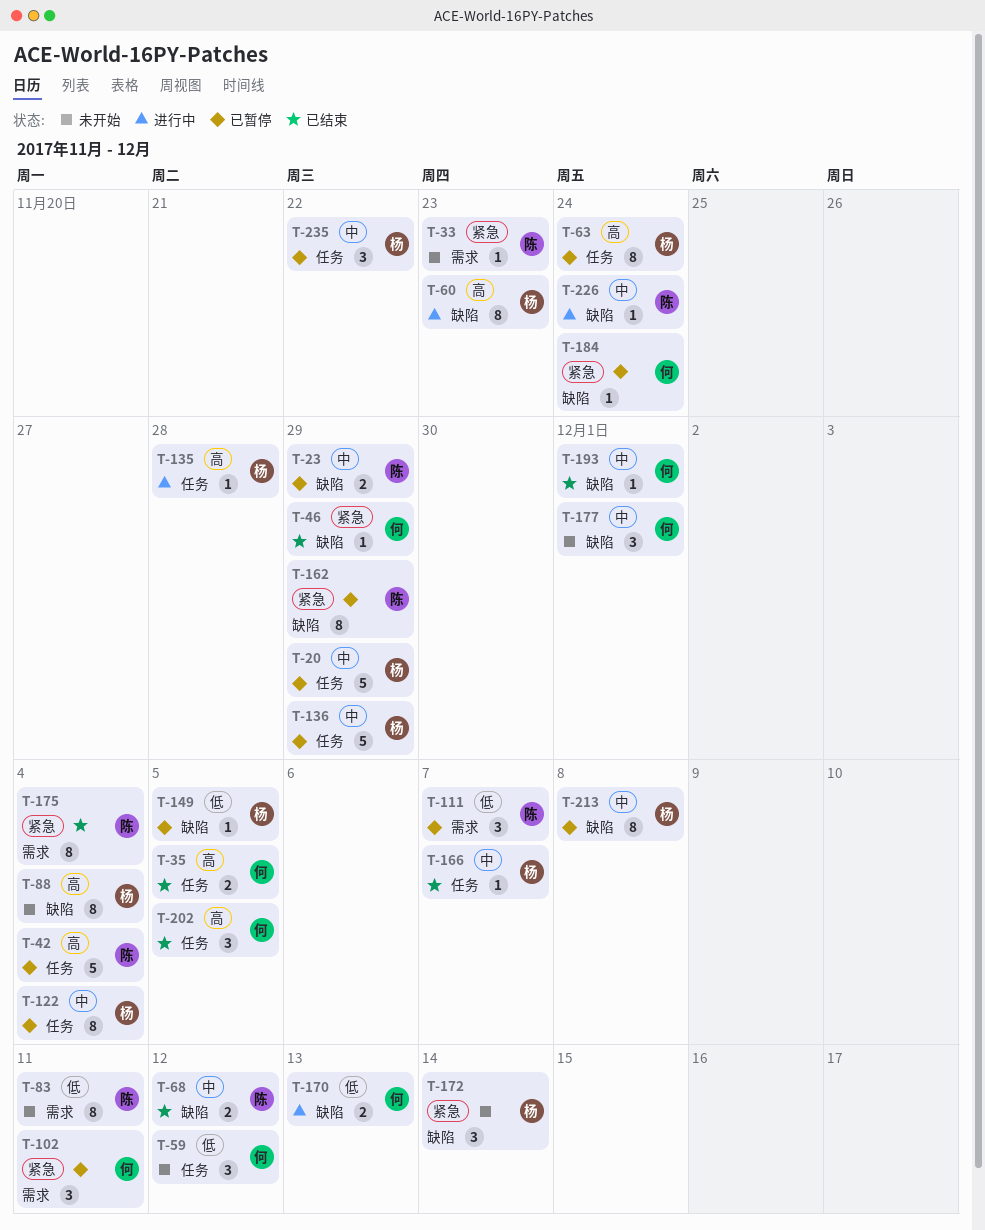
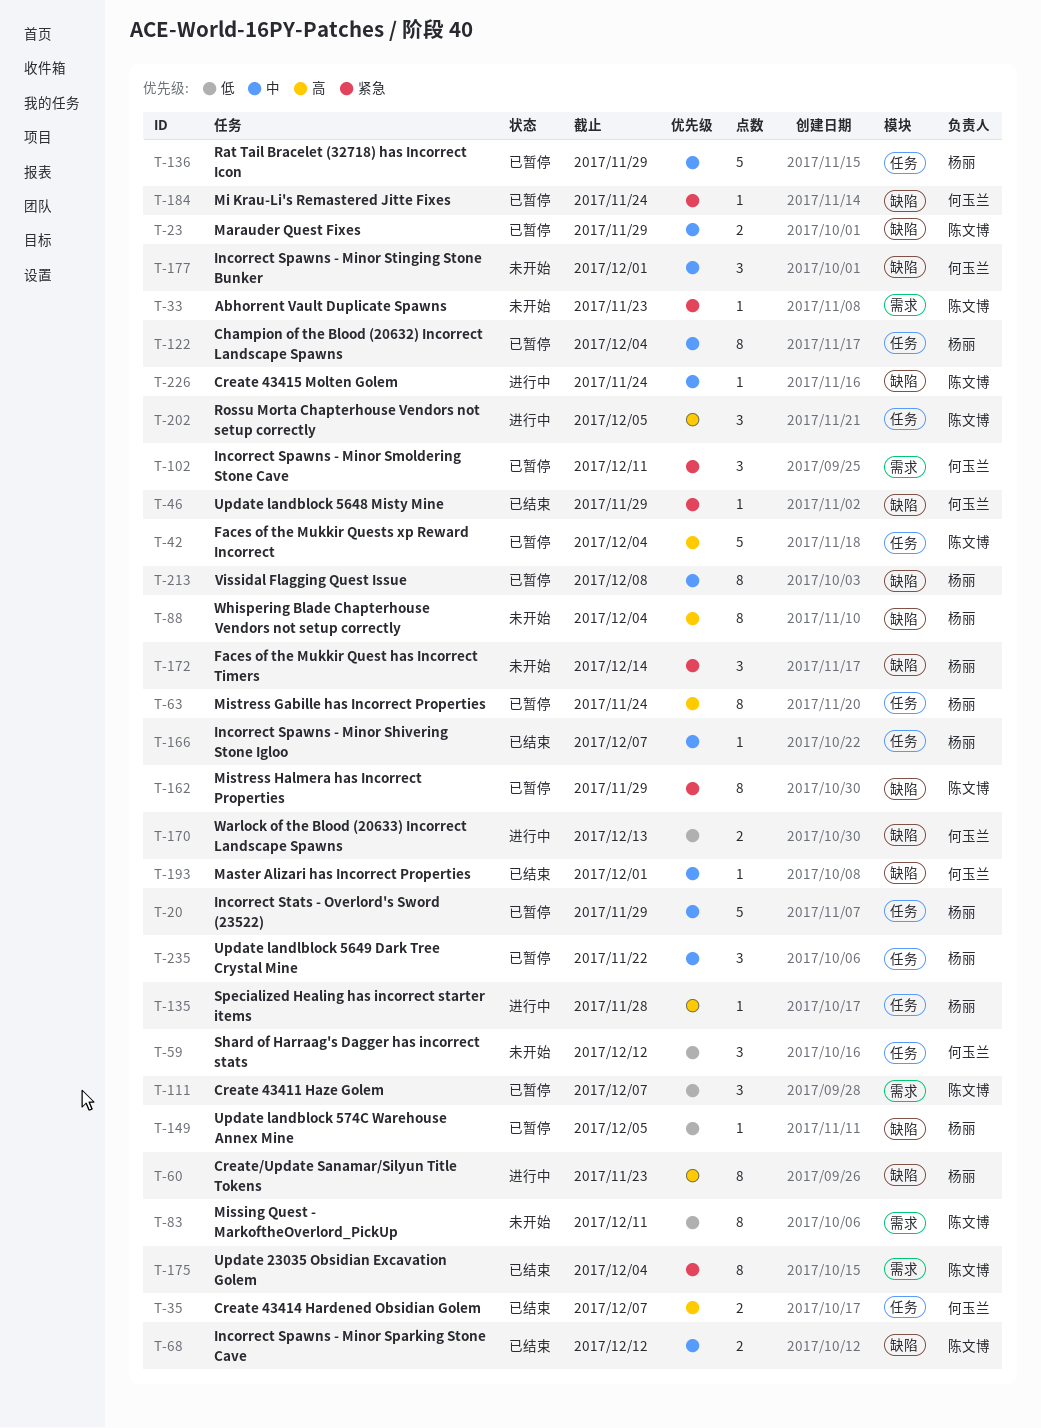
T-35, due: Dec 5 -> Dec 7
T-202, status: 已结束 -> 进行中
T-202, owner: 何玉兰 -> 陈文博

